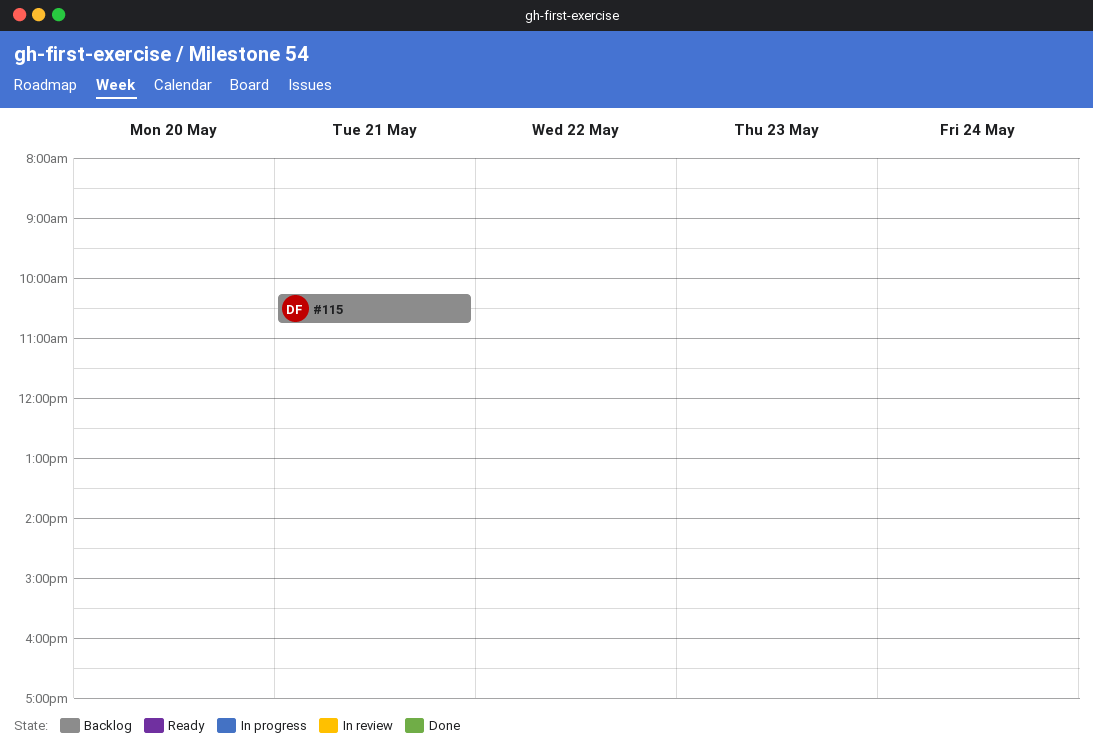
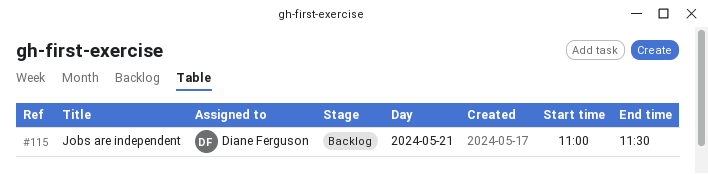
#115, begins: 10:15 -> 11:00
#115, ends: 10:45 -> 11:30

